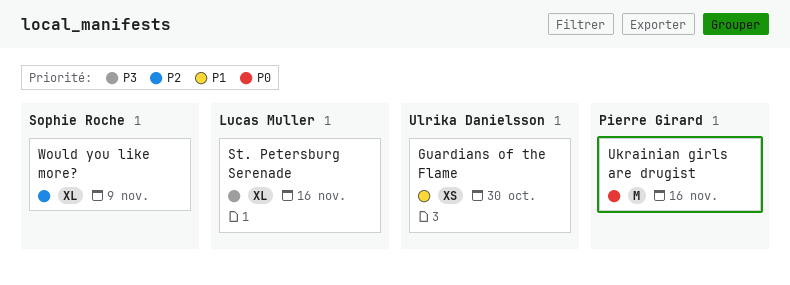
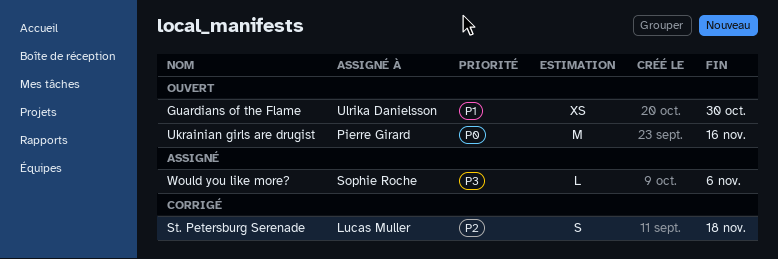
St. Petersburg Serenade, priority: P3 -> P2
St. Petersburg Serenade, estimate: XL -> S
St. Petersburg Serenade, due: Nov 16 -> Nov 18
Would you like more?, priority: P2 -> P3
Would you like more?, estimate: XL -> L
Would you like more?, due: Nov 9 -> Nov 6

